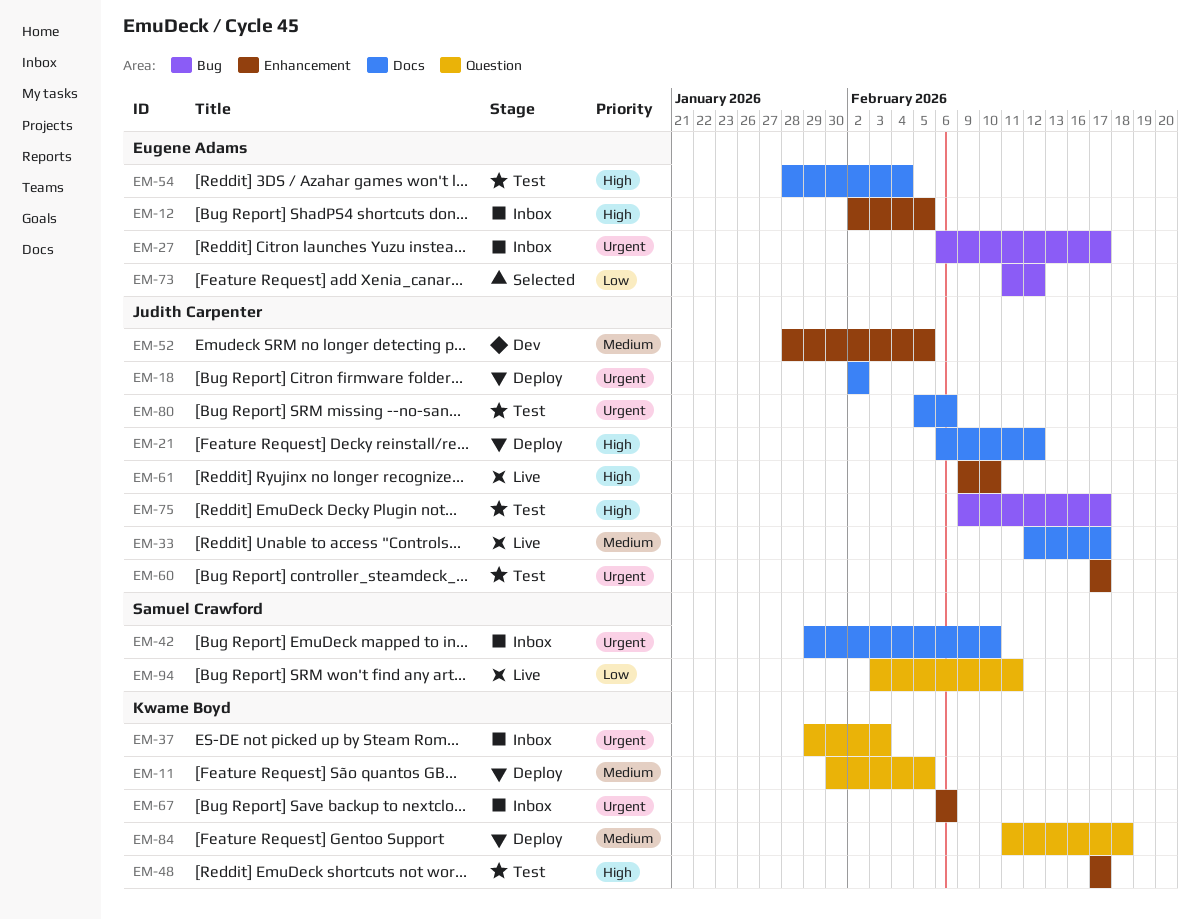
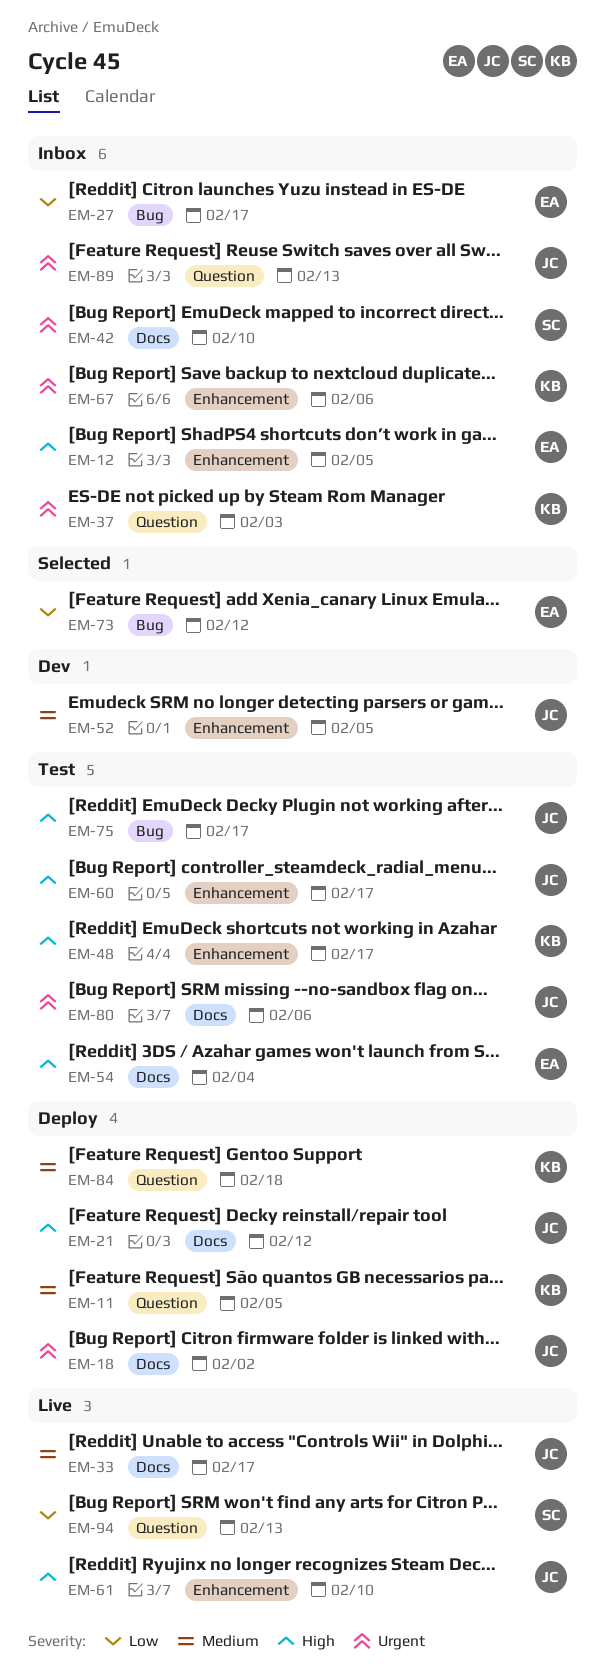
EM-27, priority: Urgent -> Low
EM-60, priority: Urgent -> High
EM-89: none -> present
EM-94, due: Feb 11 -> Feb 13

